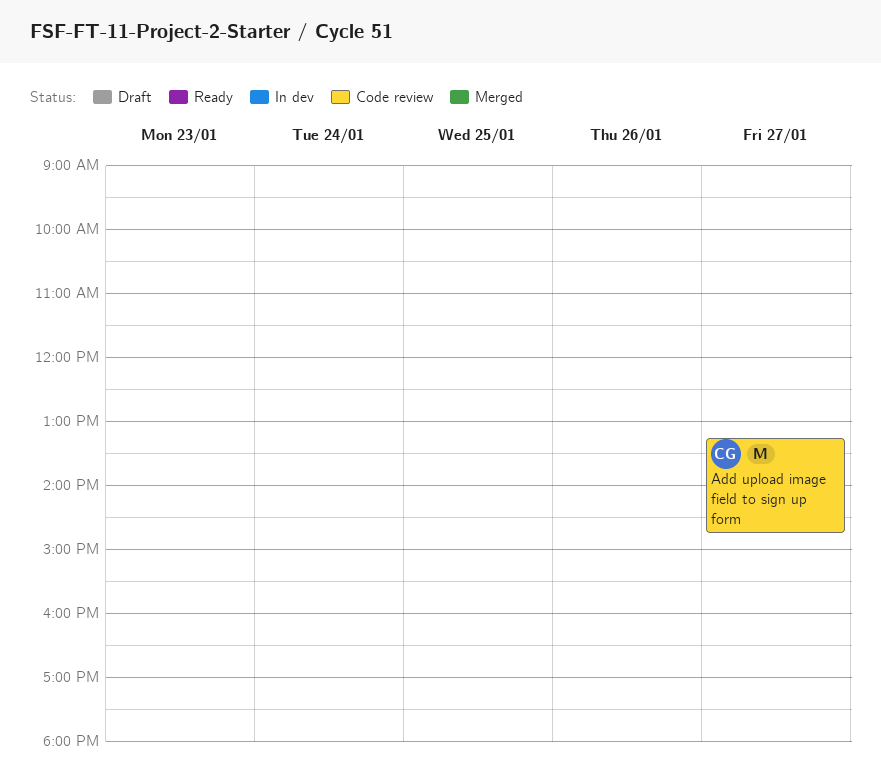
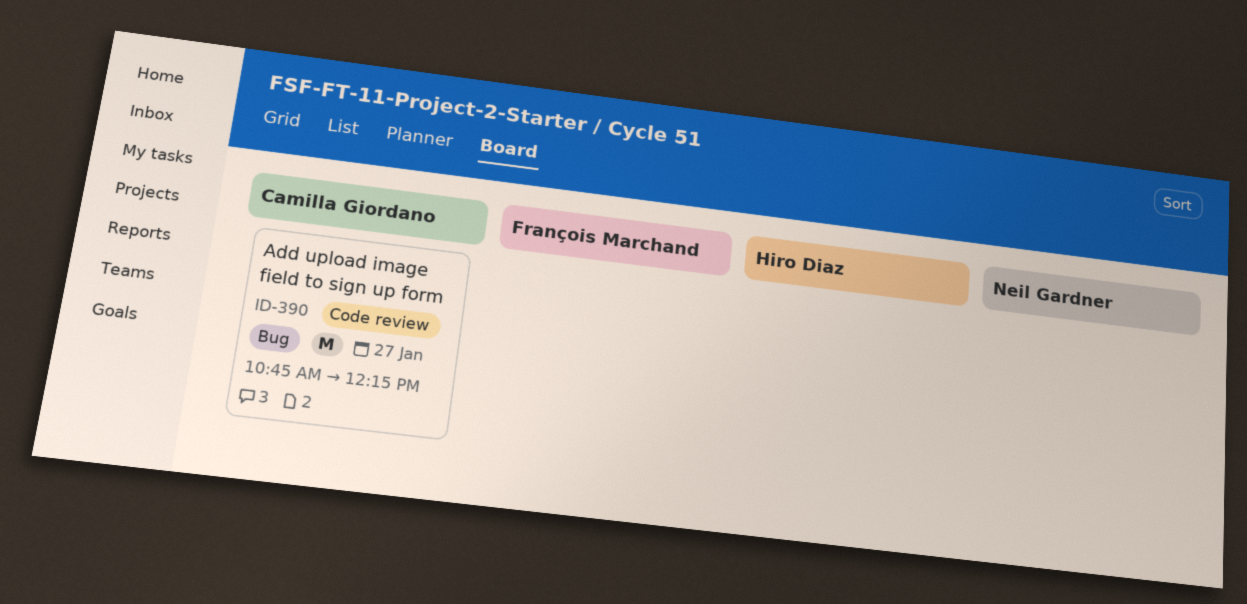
Add upload image field to sign up form, begins: 13:15 -> 10:45
Add upload image field to sign up form, ends: 14:45 -> 12:15

